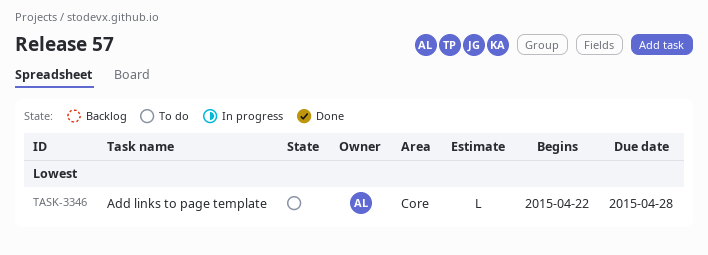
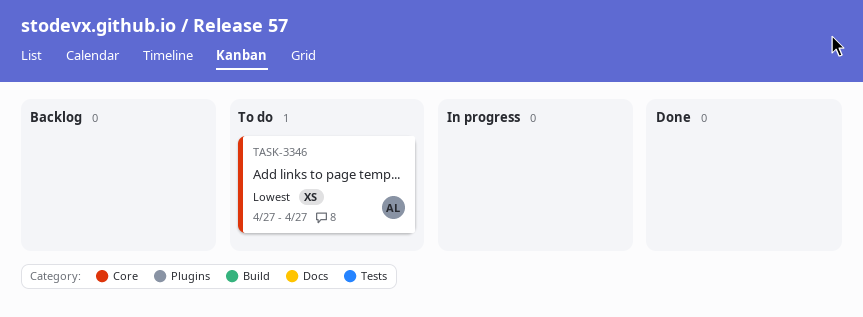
TASK-3346, estimate: L -> XS
TASK-3346, start: Apr 22 -> Apr 27
TASK-3346, due: Apr 28 -> Apr 27

